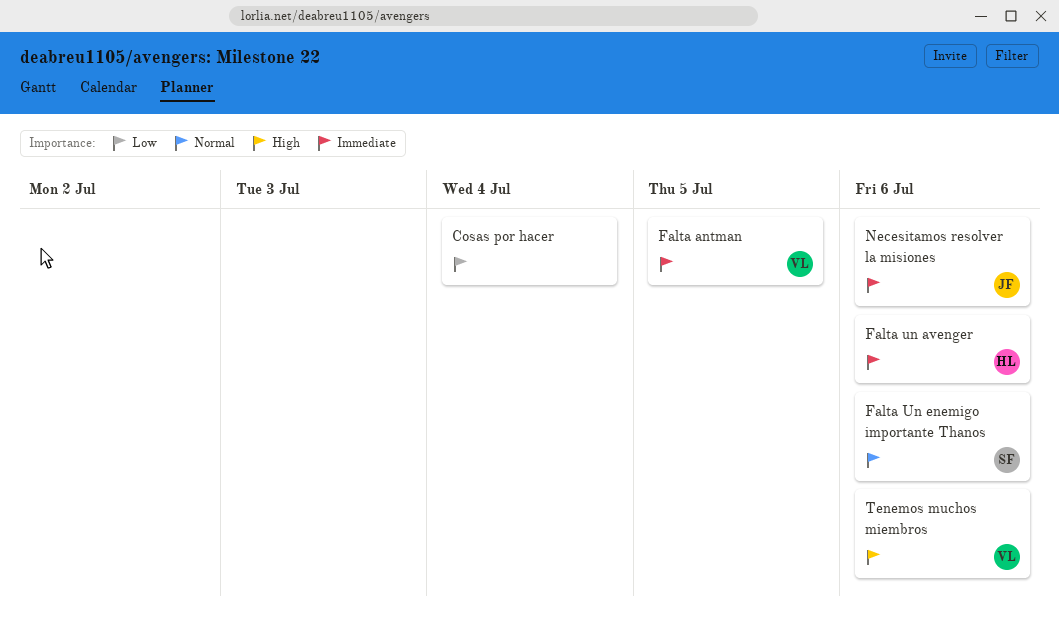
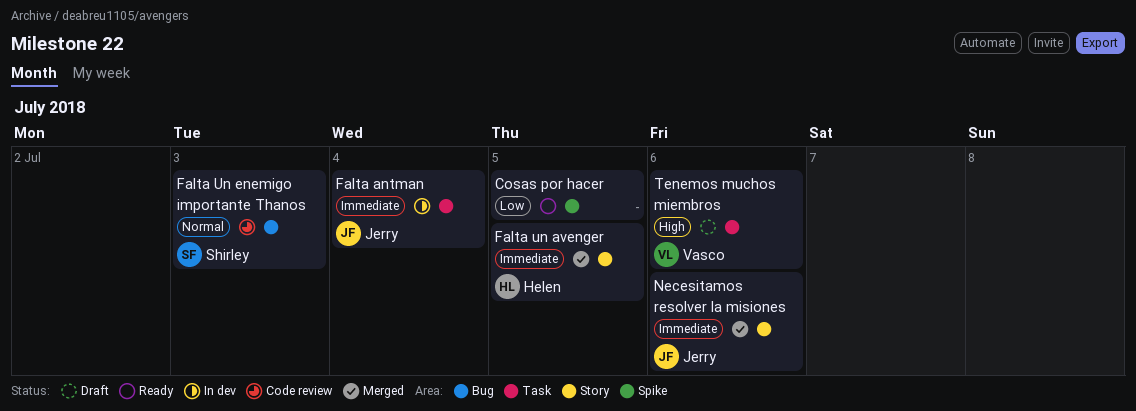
Cosas por hacer, due: Jul 4 -> Jul 5
Falta antman, owner: Vasco -> Jerry
Falta antman, due: Jul 5 -> Jul 4
Falta un avenger, due: Jul 6 -> Jul 5
Falta Un enemigo importante Thanos, due: Jul 6 -> Jul 3

